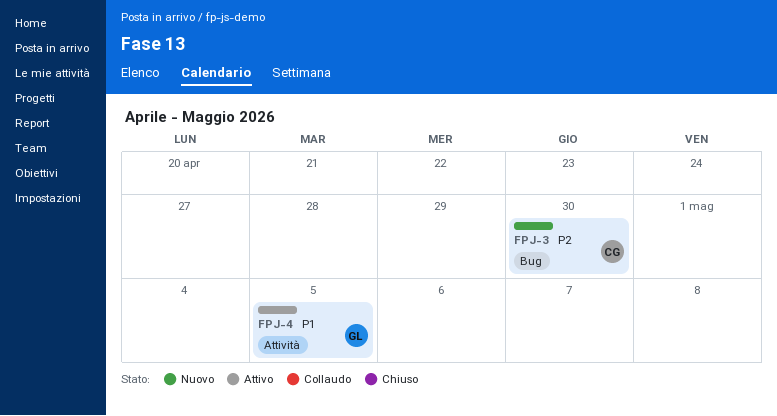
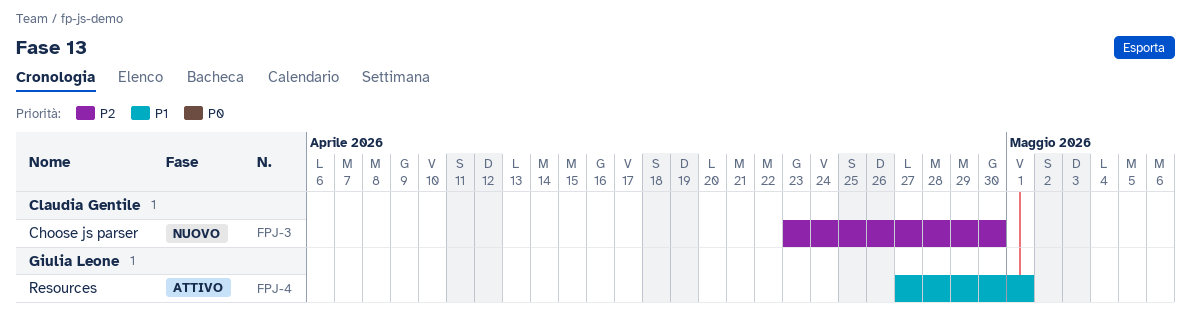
FPJ-4, due: May 5 -> May 1

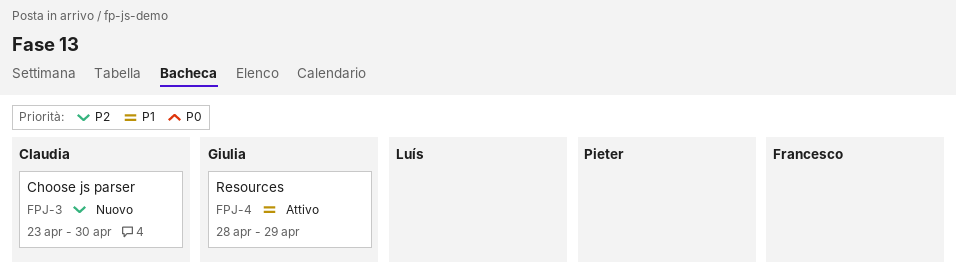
FPJ-4, start: Apr 27 -> Apr 28
FPJ-4, due: May 1 -> Apr 29

